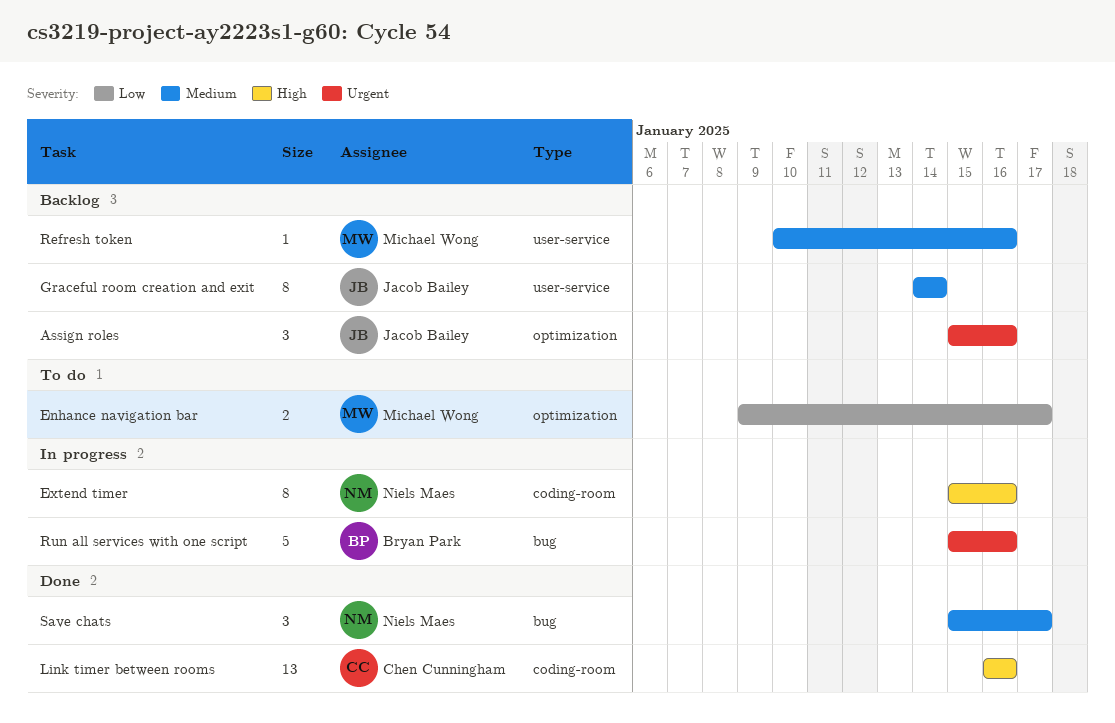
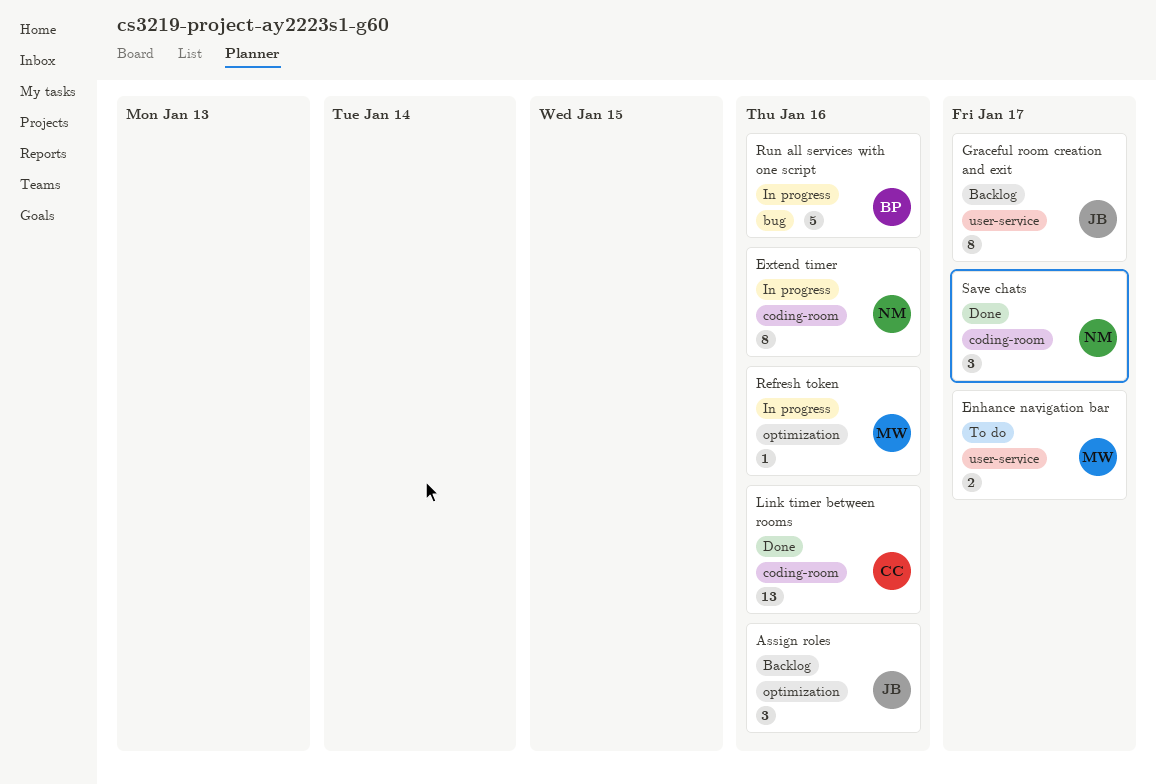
Enhance navigation bar, label: optimization -> user-service
Graceful room creation and exit, due: Jan 14 -> Jan 17
Refresh token, status: Backlog -> In progress
Refresh token, label: user-service -> optimization
Save chats, label: bug -> coding-room

